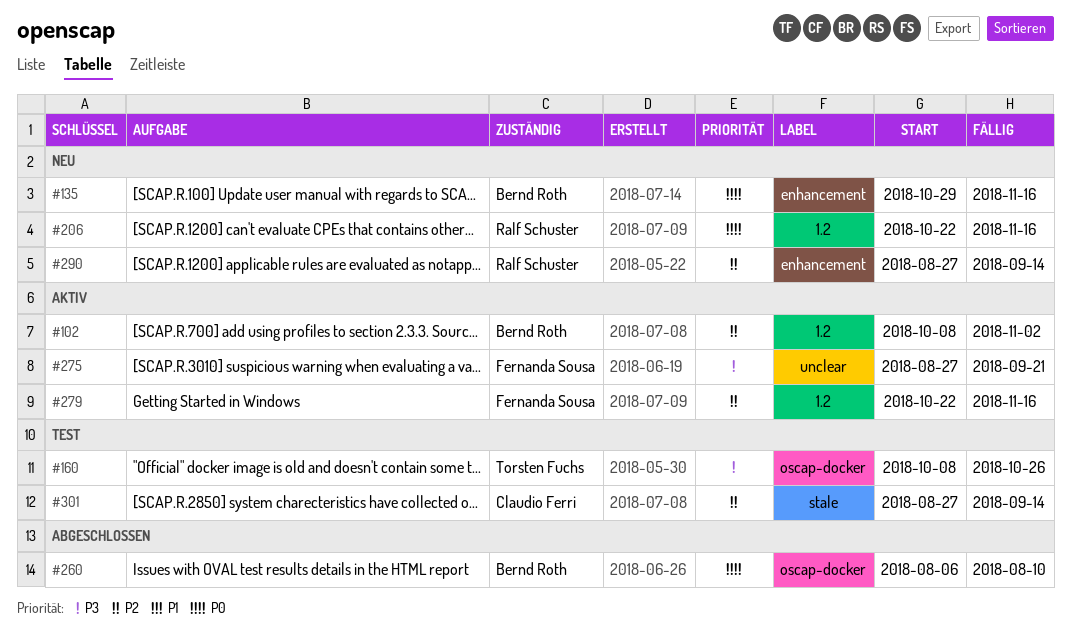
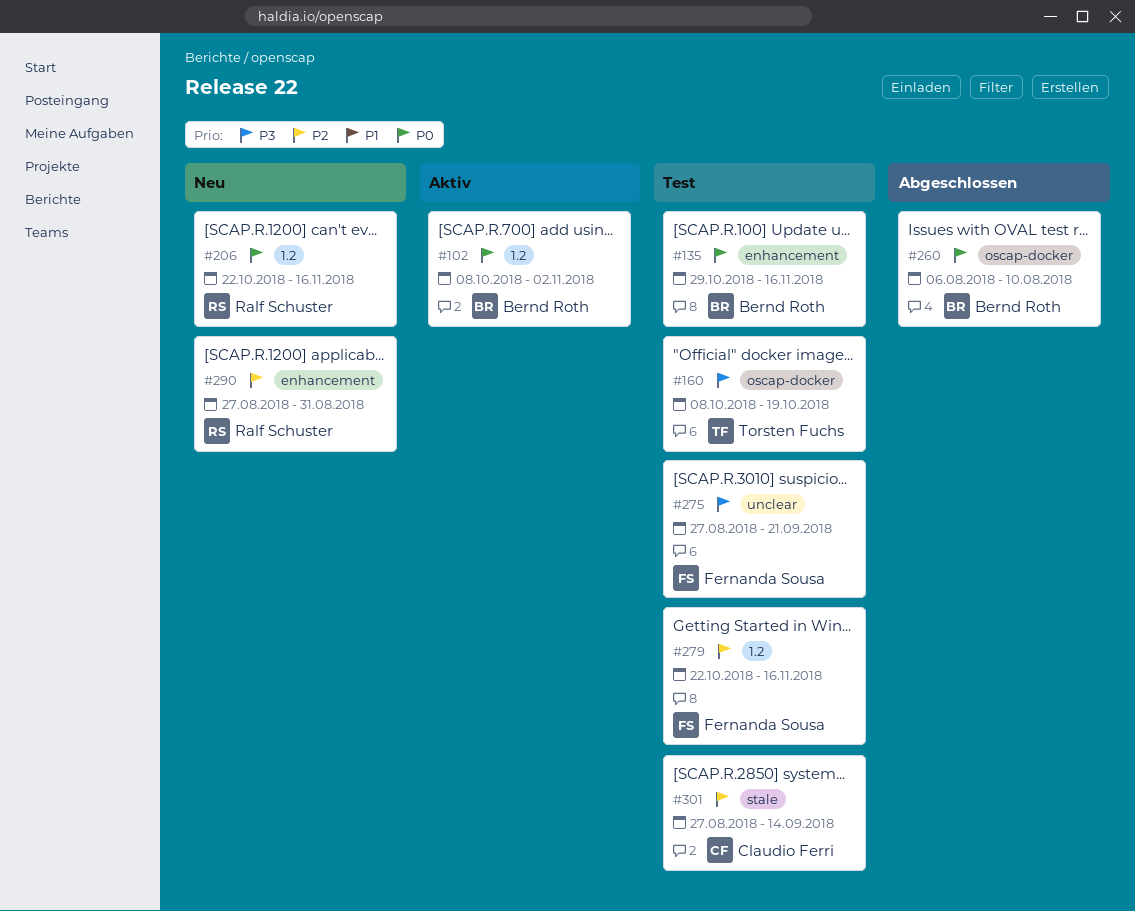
#102, priority: P2 -> P0
#135, status: Neu -> Test
#160, due: Oct 26 -> Oct 19
#275, status: Aktiv -> Test
#279, status: Aktiv -> Test
#290, due: Sep 14 -> Aug 31

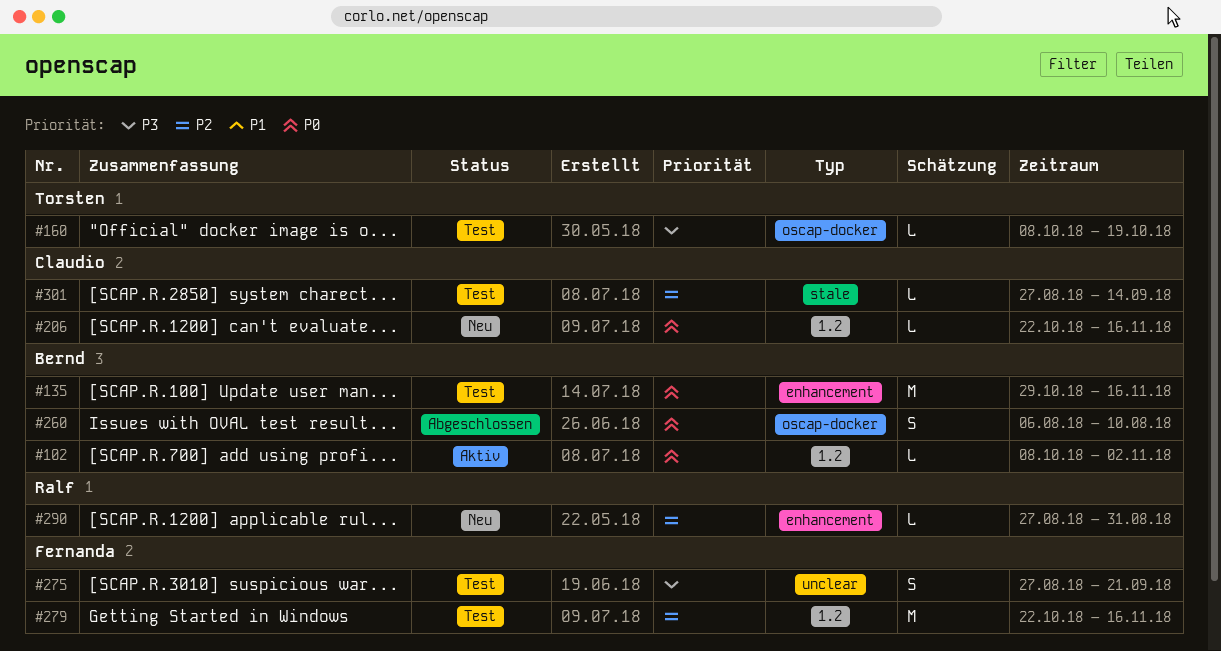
#206, owner: Ralf Schuster -> Claudio Ferri

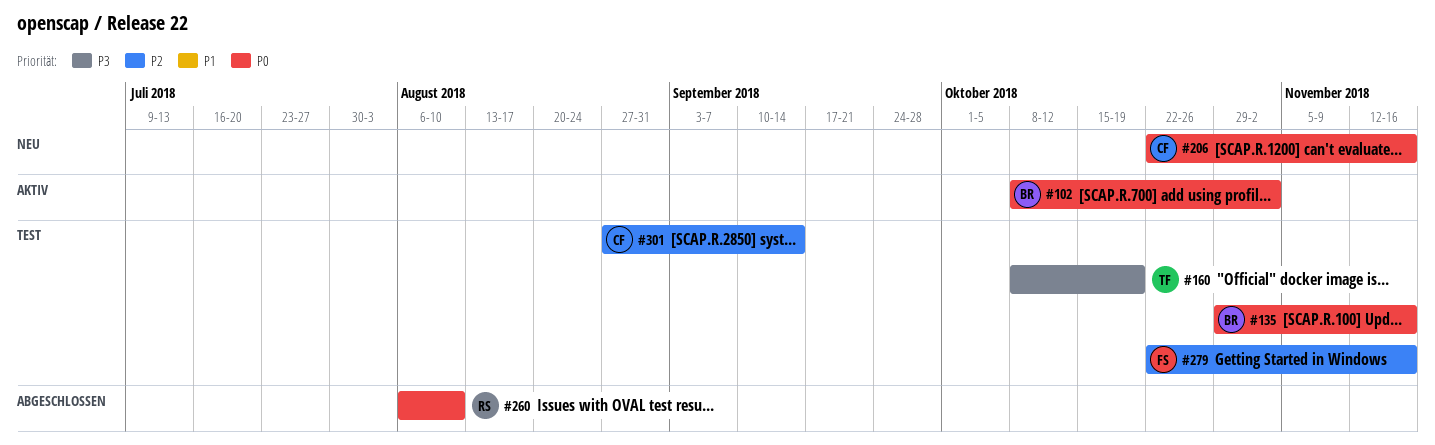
#260, owner: Bernd -> Ralf
#275: present -> none
#290: present -> none

